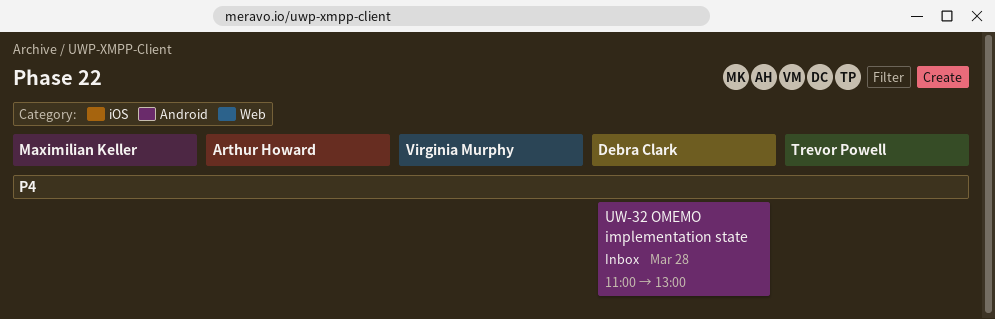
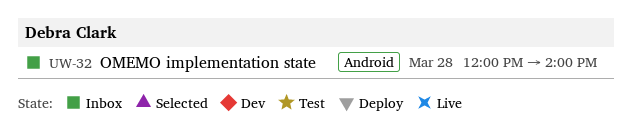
UW-32, begins: 11:00 -> 12:00
UW-32, ends: 13:00 -> 14:00

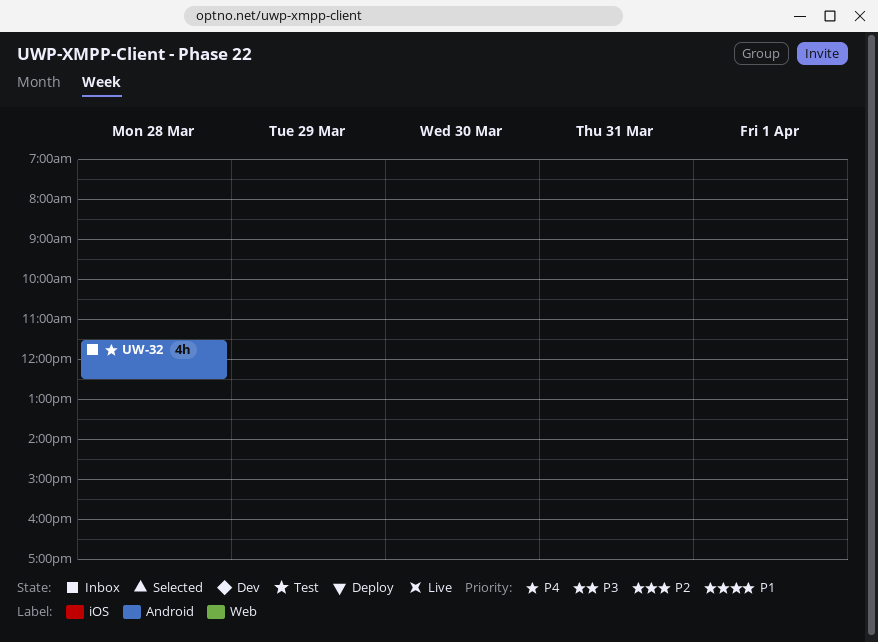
UW-32, begins: 12:00 -> 11:30
UW-32, ends: 14:00 -> 12:30

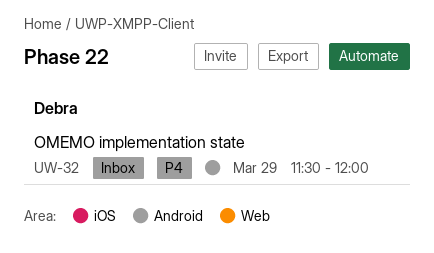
UW-32, day: Mar 28 -> Mar 29
UW-32, ends: 12:30 -> 12:00

